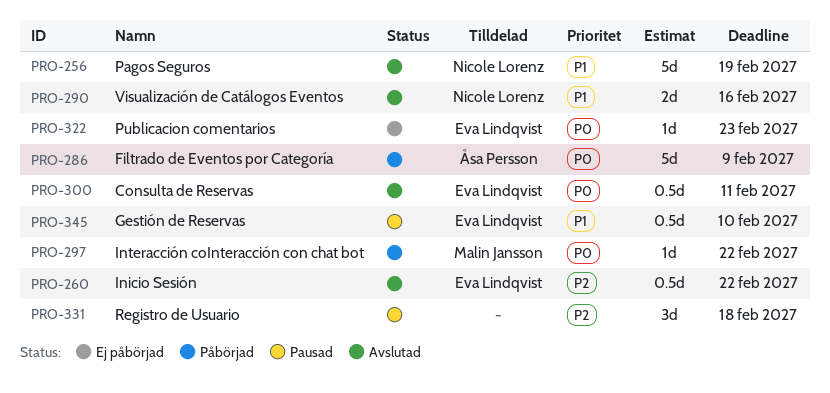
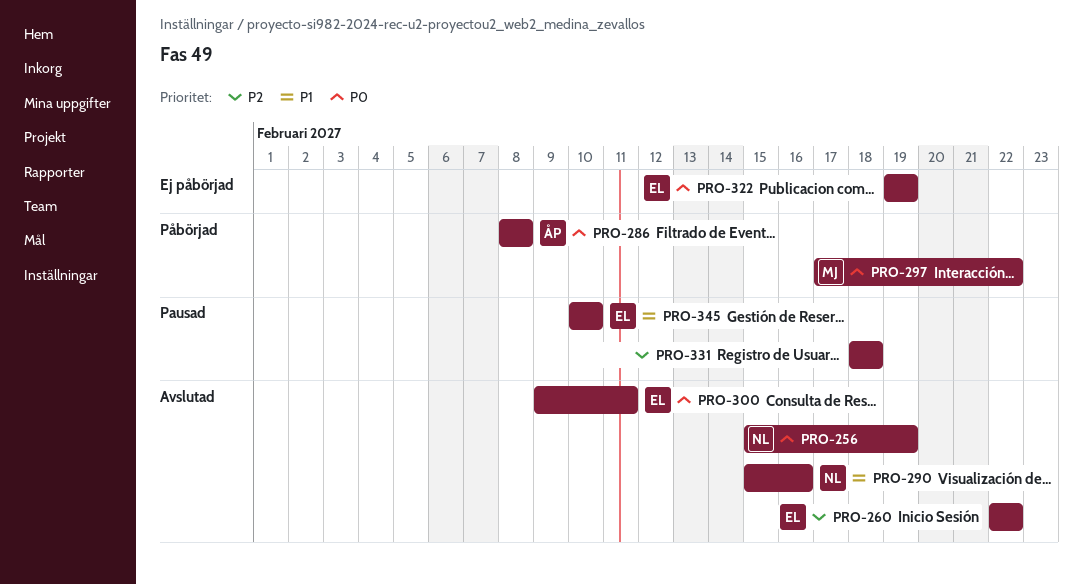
PRO-256, priority: P1 -> P0
PRO-286, due: Feb 9 -> Feb 8
PRO-322, due: Feb 23 -> Feb 19

